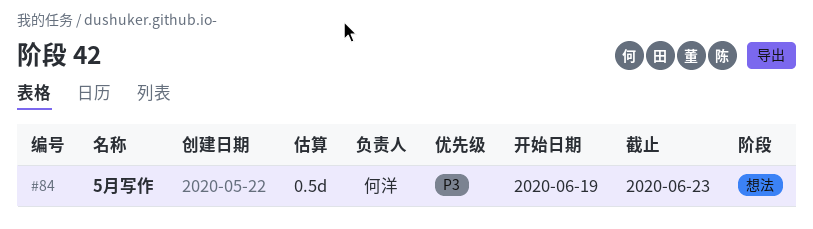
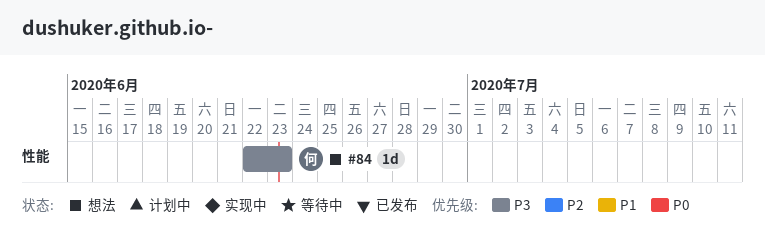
#84, estimate: 0.5d -> 1d
#84, start: Jun 19 -> Jun 22

